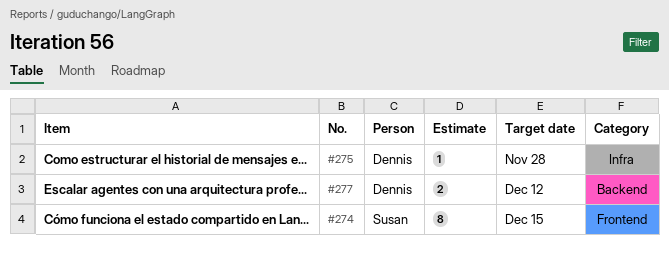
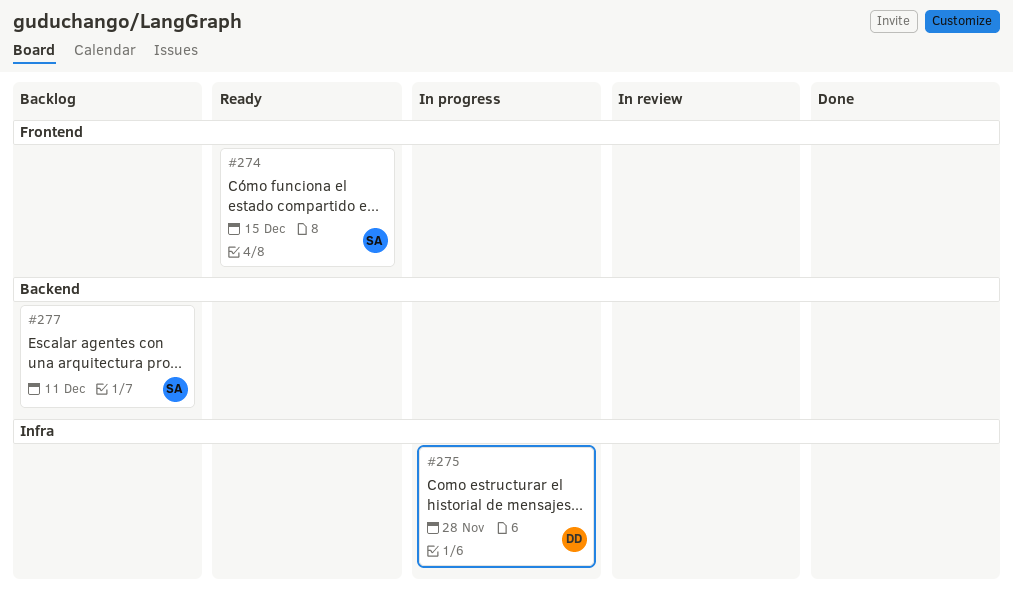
#277, owner: Dennis -> Susan
#277, due: Dec 12 -> Dec 11

